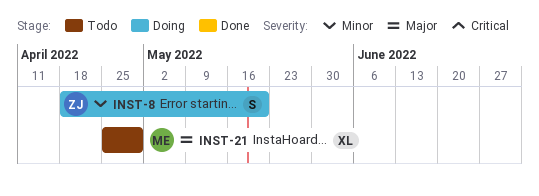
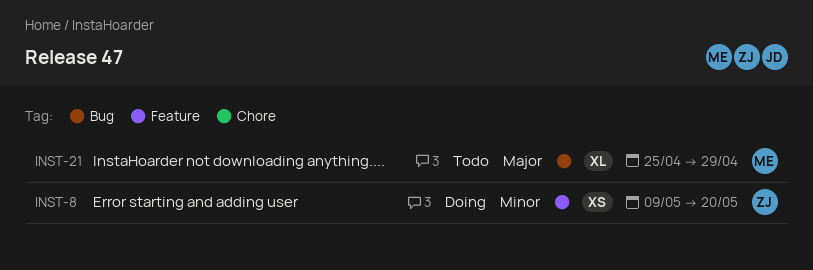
INST-8, estimate: S -> XS
INST-8, start: Apr 18 -> May 9

